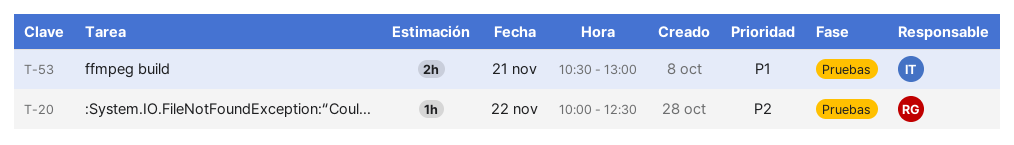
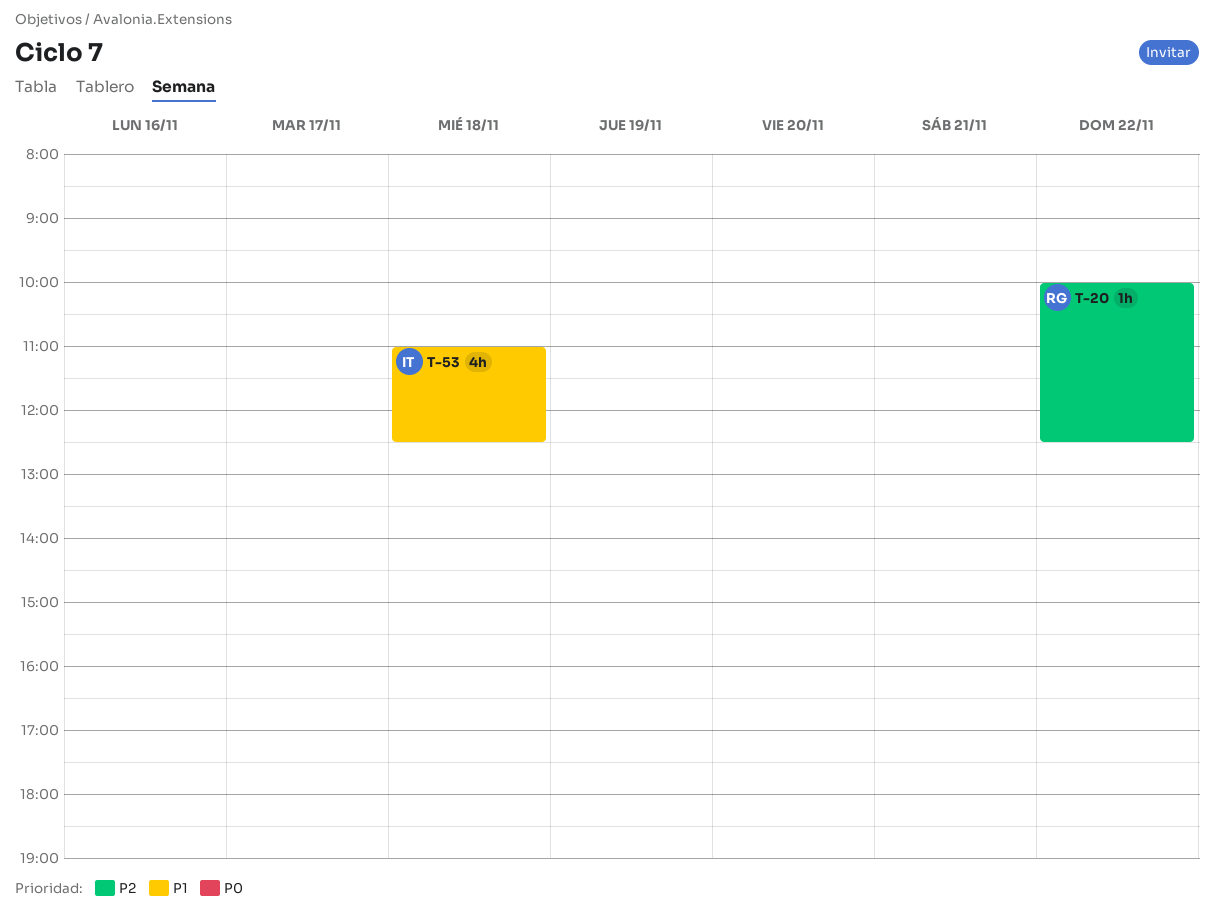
T-53, estimate: 2h -> 4h
T-53, day: Nov 21 -> Nov 18
T-53, begins: 10:30 -> 11:00
T-53, ends: 13:00 -> 12:30

